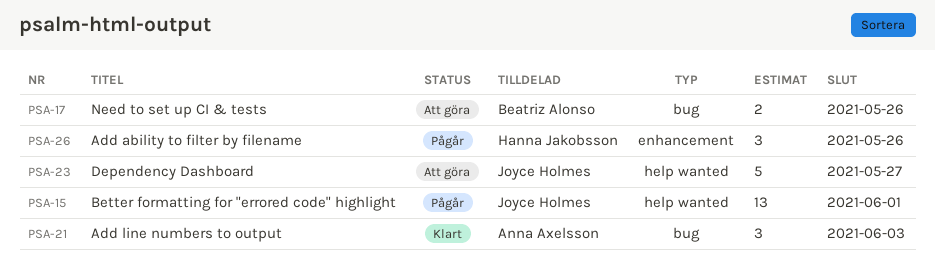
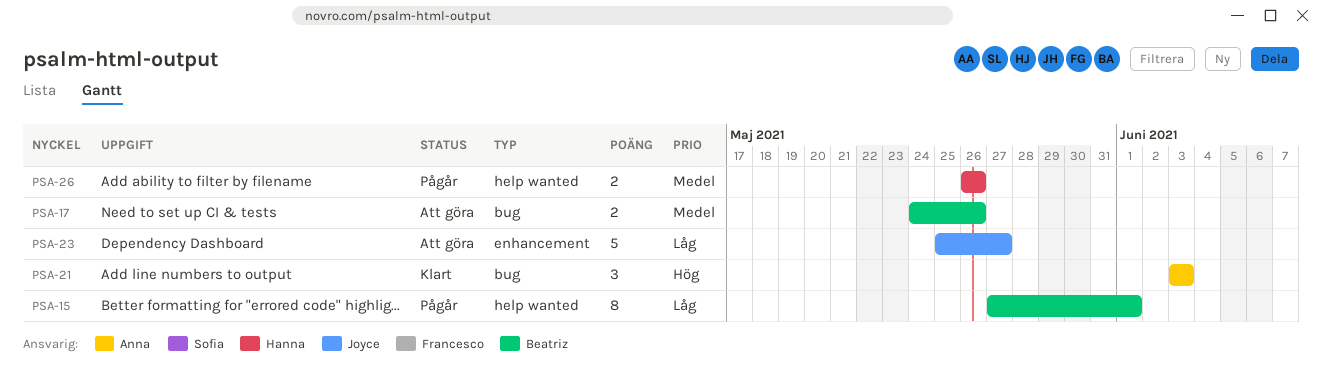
PSA-15, owner: Joyce Holmes -> Beatriz Alonso
PSA-15, estimate: 13 -> 8
PSA-23, label: help wanted -> enhancement
PSA-26, label: enhancement -> help wanted
PSA-26, estimate: 3 -> 2

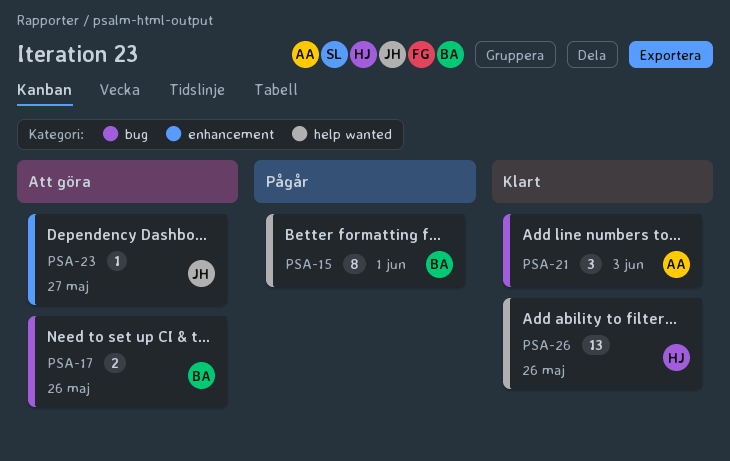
PSA-23, estimate: 5 -> 1
PSA-26, status: Pågår -> Klart
PSA-26, estimate: 2 -> 13

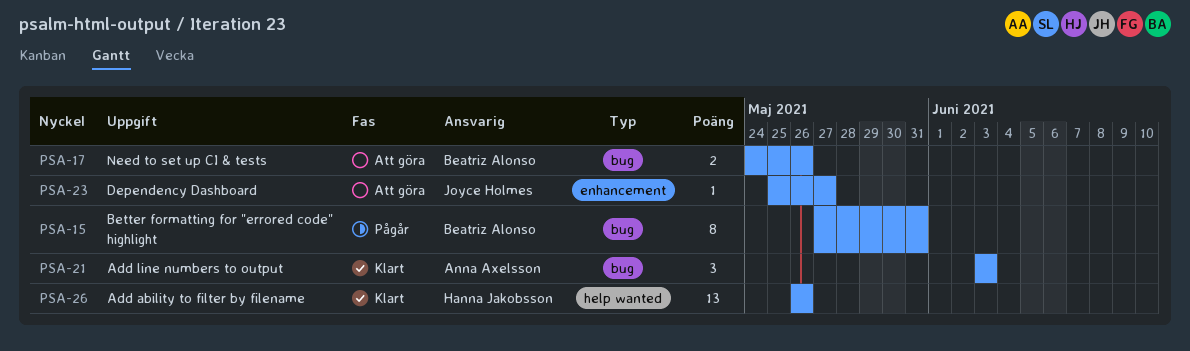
PSA-15, label: help wanted -> bug
PSA-15, due: Jun 1 -> May 31

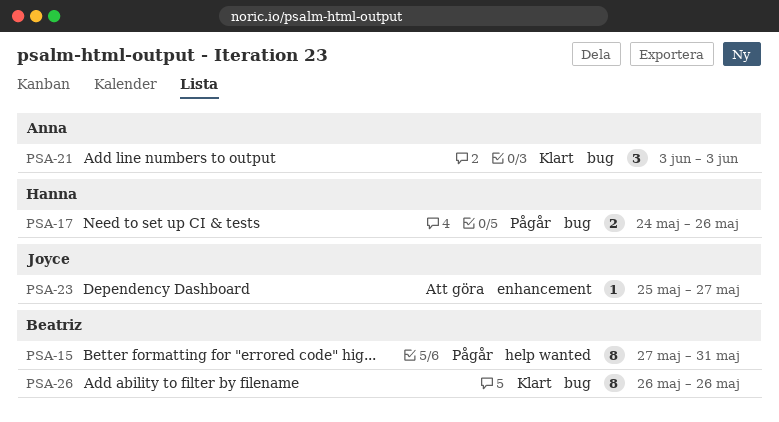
PSA-15, label: bug -> help wanted
PSA-17, status: Att göra -> Pågår
PSA-17, owner: Beatriz Alonso -> Hanna Jakobsson
PSA-26, owner: Hanna Jakobsson -> Beatriz Alonso
PSA-26, label: help wanted -> bug
PSA-26, estimate: 13 -> 8

